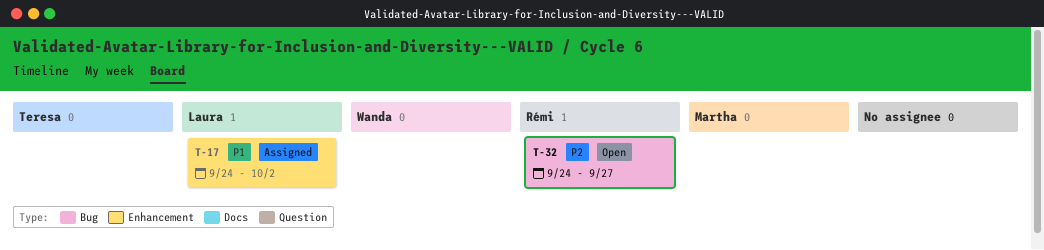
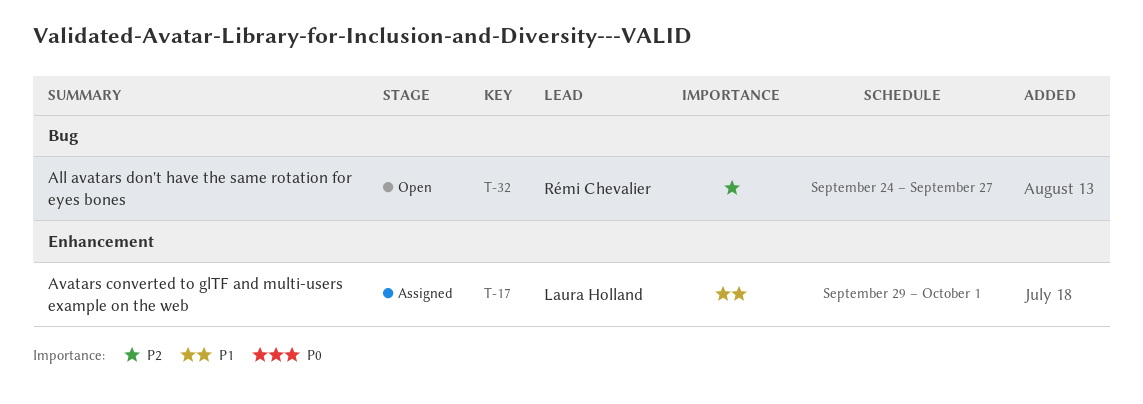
T-17, start: Sep 24 -> Sep 29
T-17, due: Oct 2 -> Oct 1

